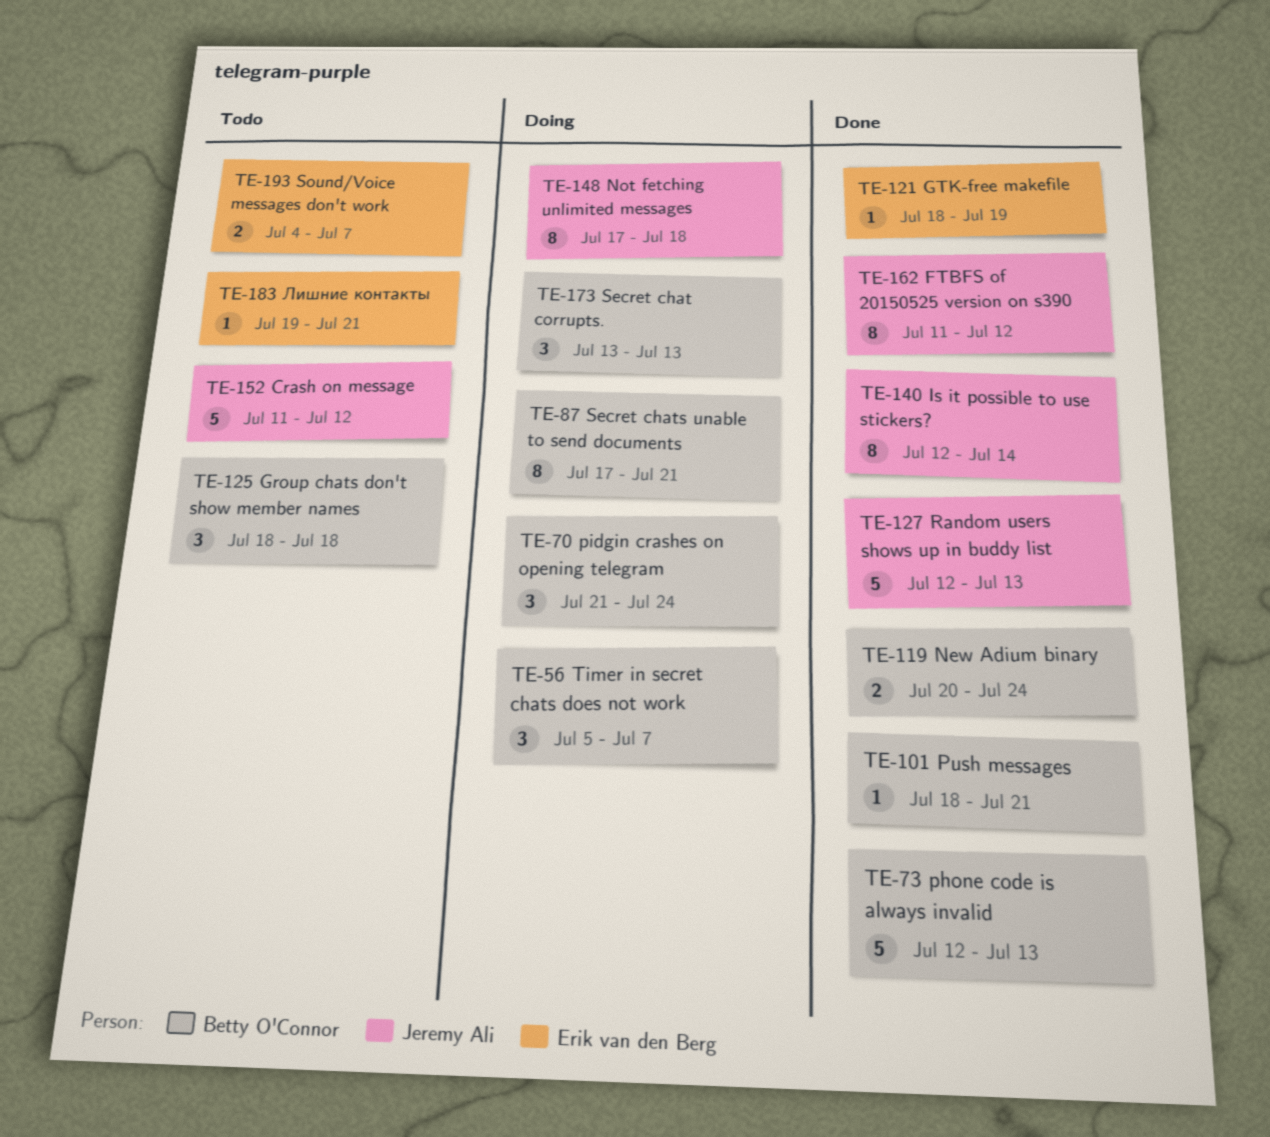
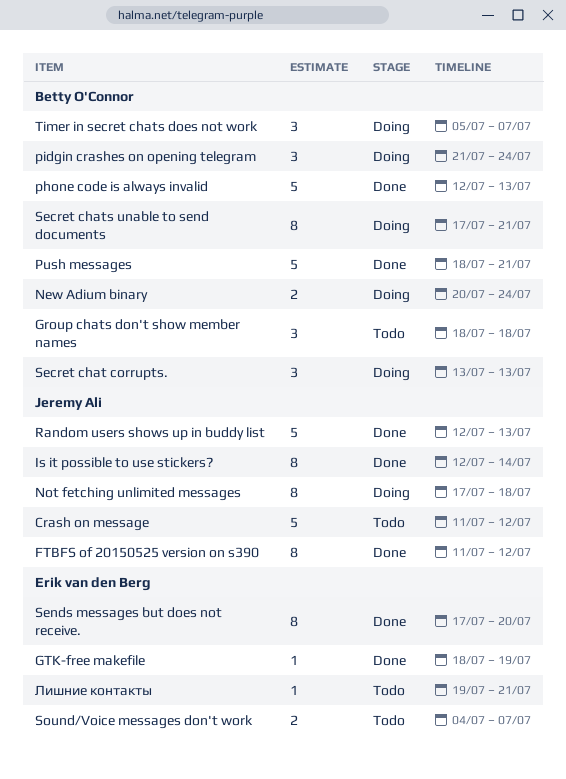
New Adium binary, status: Done -> Doing
Push messages, estimate: 1 -> 5
Sends messages but does not receive.: none -> present

